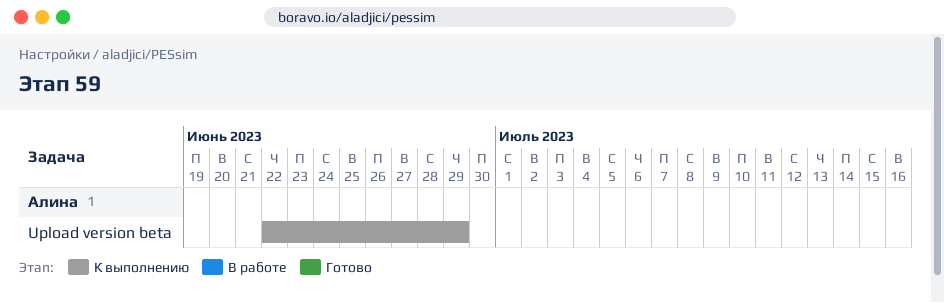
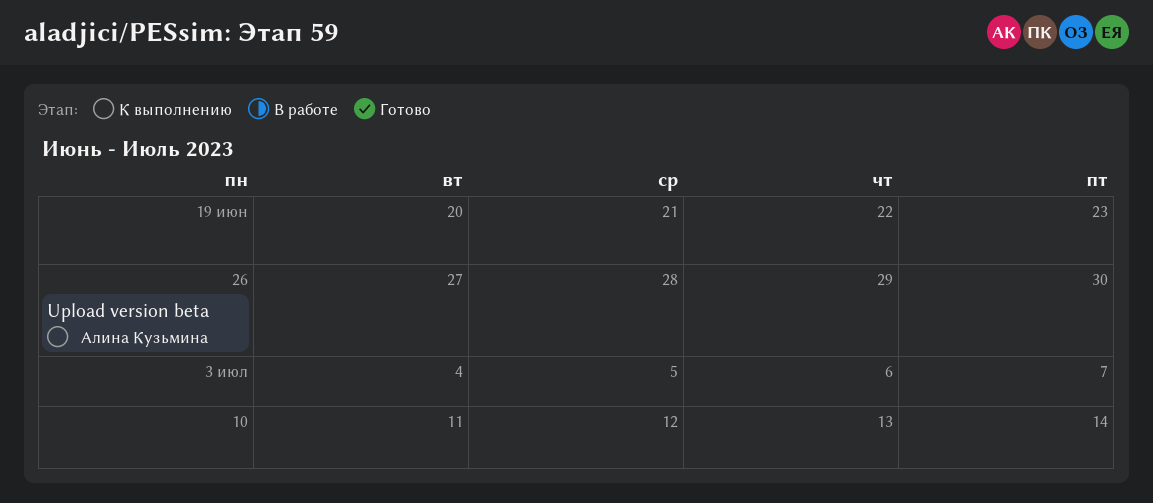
Upload version beta, due: Jun 29 -> Jun 26

